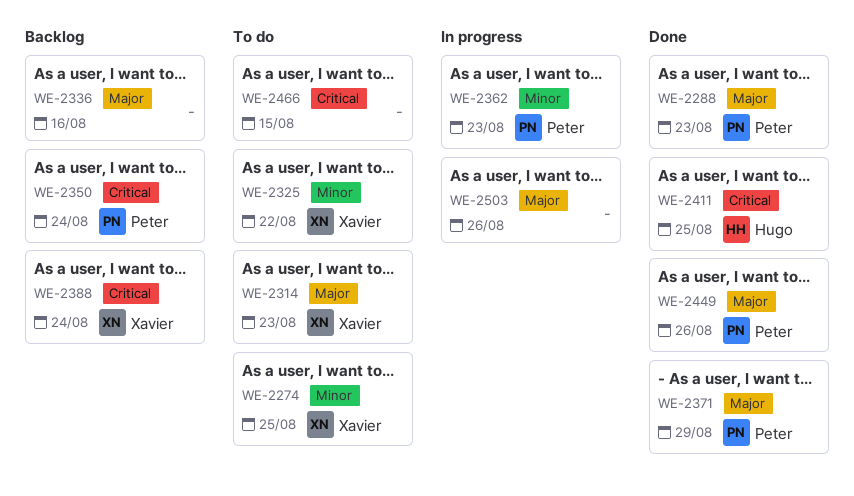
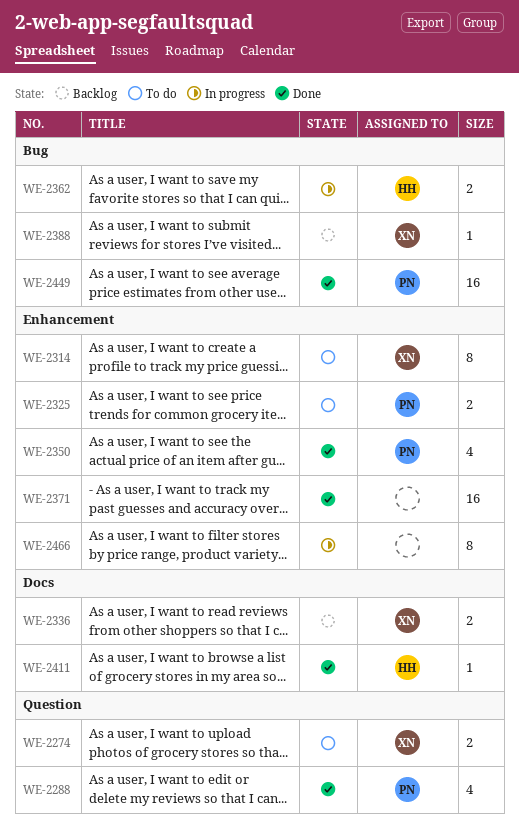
WE-2325, owner: Xavier -> Peter
WE-2336, owner: none -> Xavier
WE-2350, status: Backlog -> Done
WE-2362, owner: Peter -> Hugo
WE-2371, owner: Peter -> none
WE-2466, status: To do -> In progress
WE-2503: present -> none

